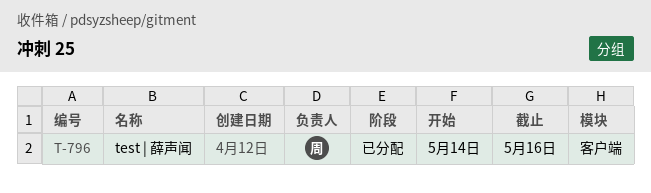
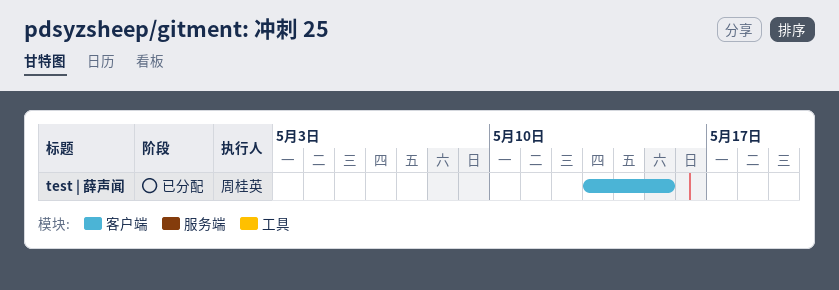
test | 薛声闻, start: May 14 -> May 13
test | 薛声闻, due: May 16 -> May 15

